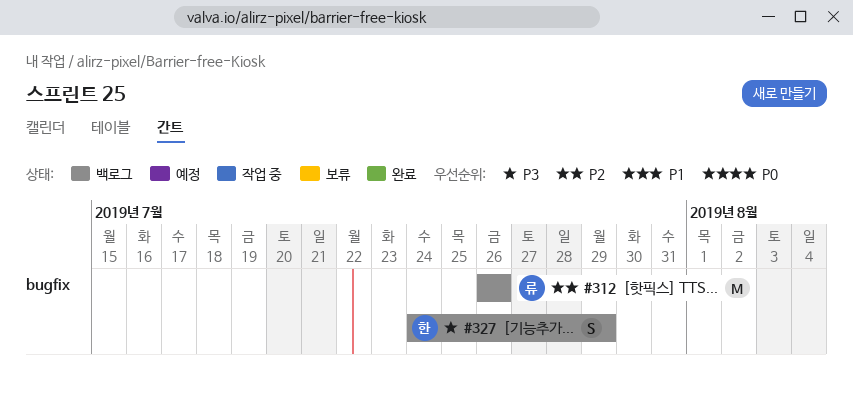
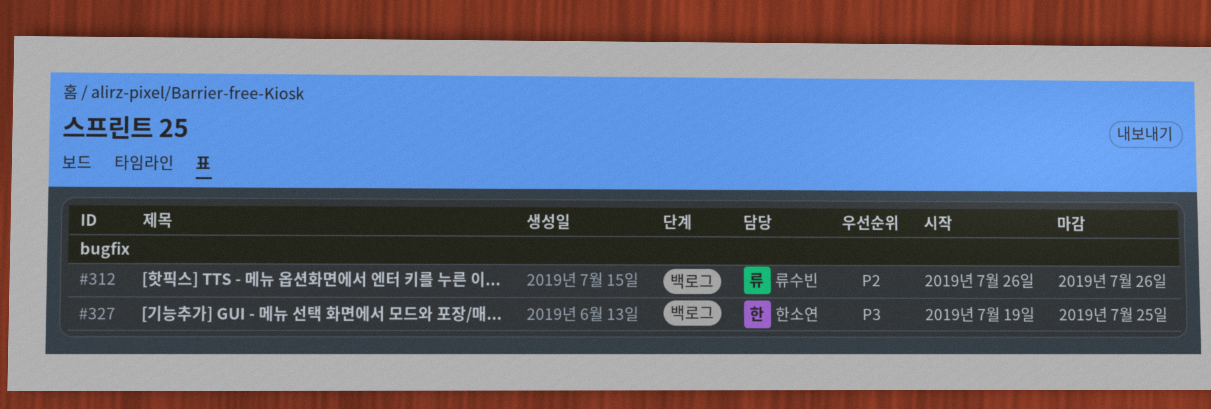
#327, start: Jul 24 -> Jul 19
#327, due: Jul 29 -> Jul 25

